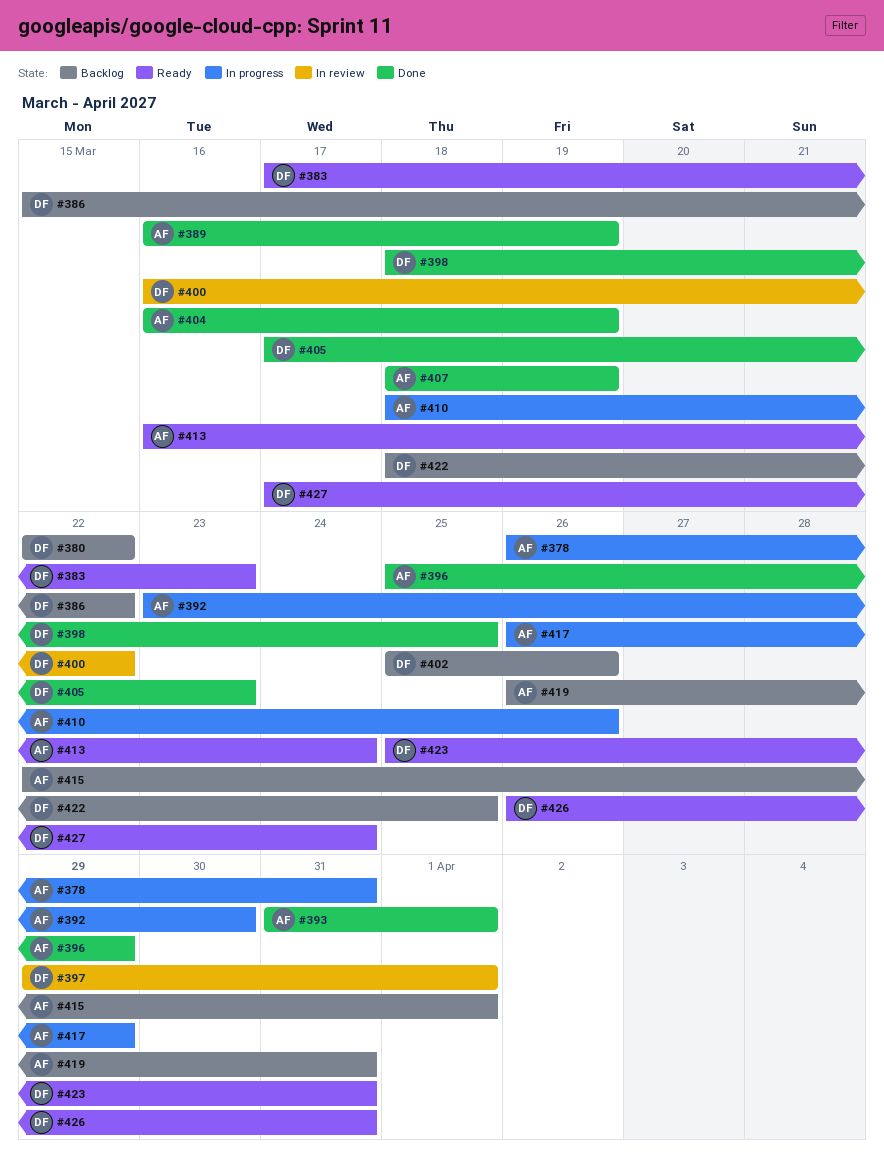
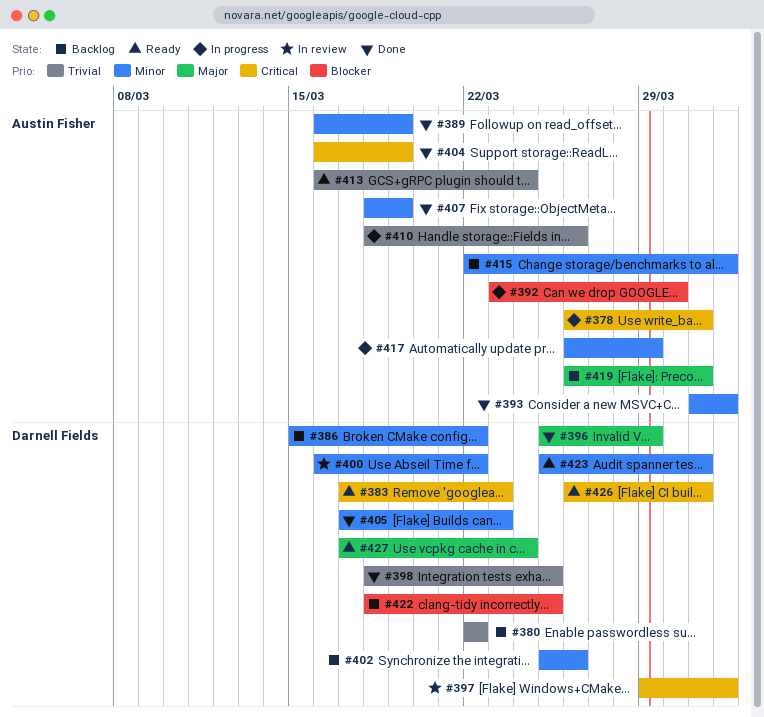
#396, owner: Austin Fisher -> Darnell Fields

